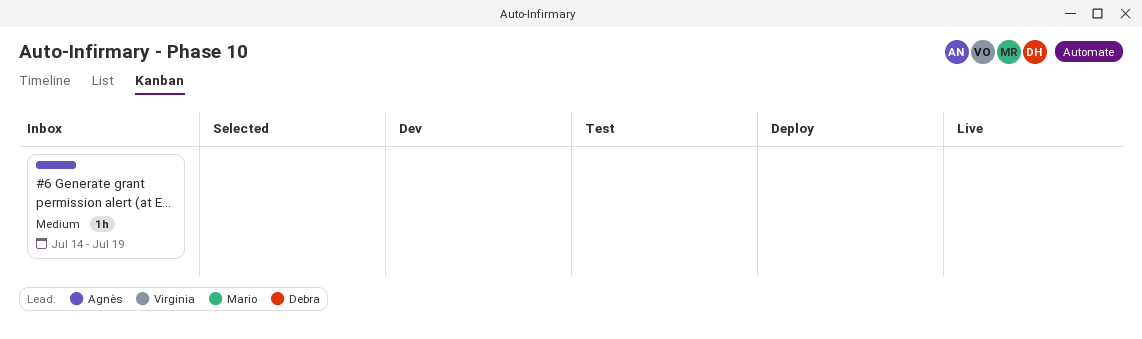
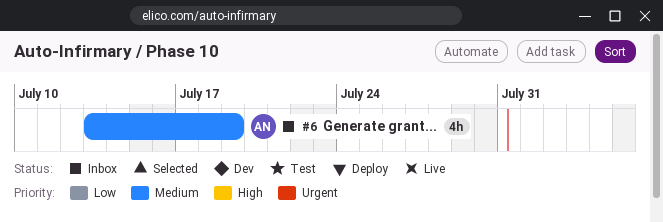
#6, estimate: 1h -> 4h
#6, start: Jul 14 -> Jul 13

